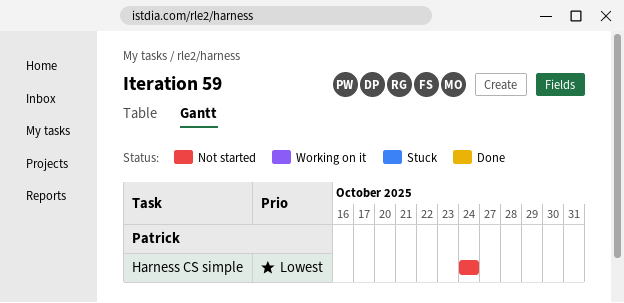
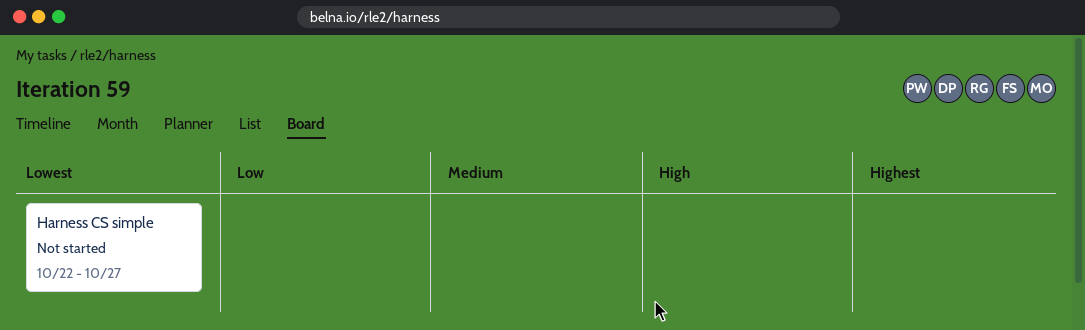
Harness CS simple, start: Oct 24 -> Oct 22
Harness CS simple, due: Oct 24 -> Oct 27

